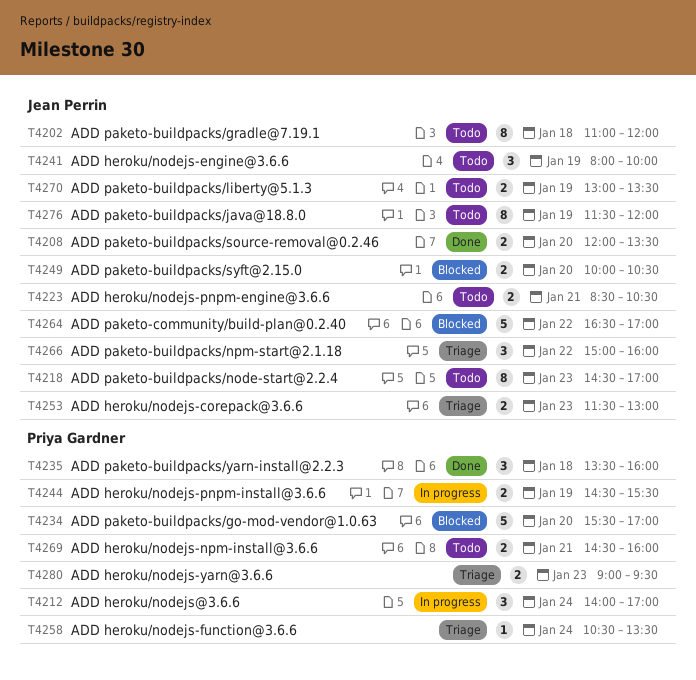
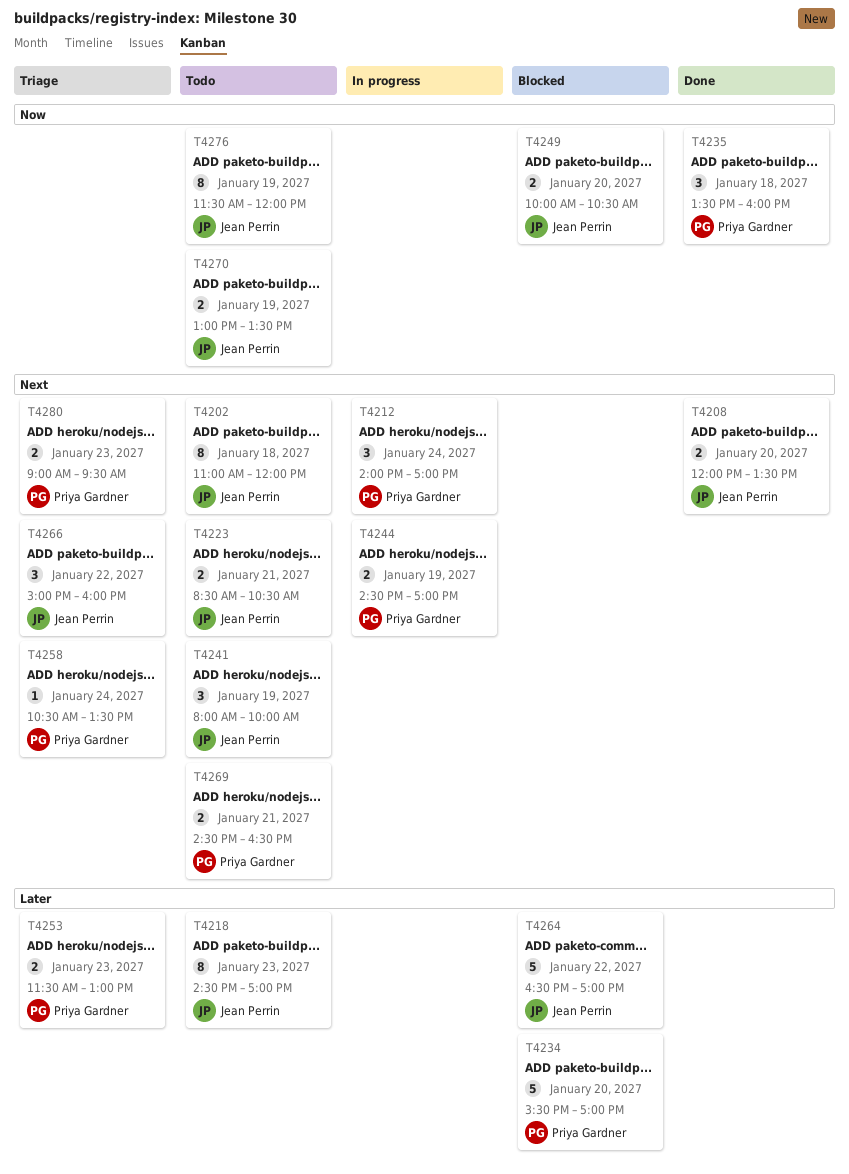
T4244, ends: 15:30 -> 17:00
T4253, owner: Jean Perrin -> Priya Gardner
T4269, ends: 16:00 -> 16:30

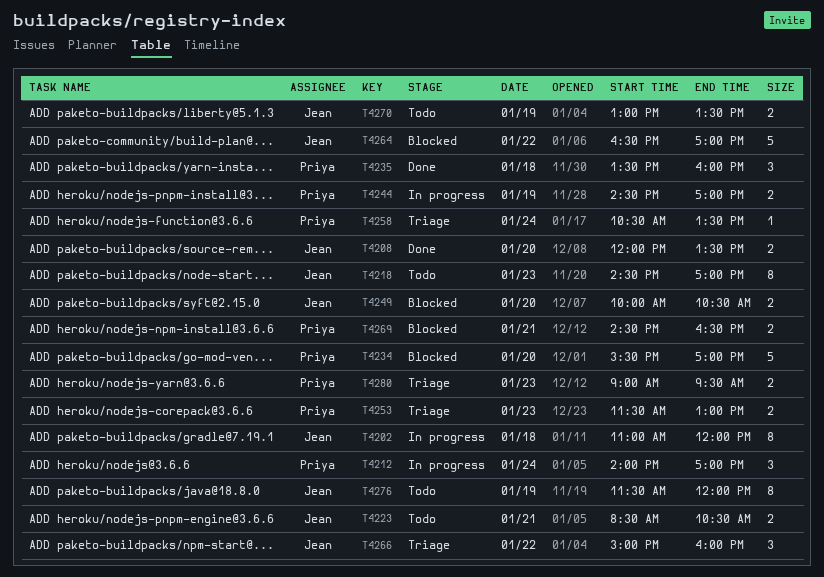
T4202, status: Todo -> In progress
T4241: present -> none
T4269, status: Todo -> Blocked

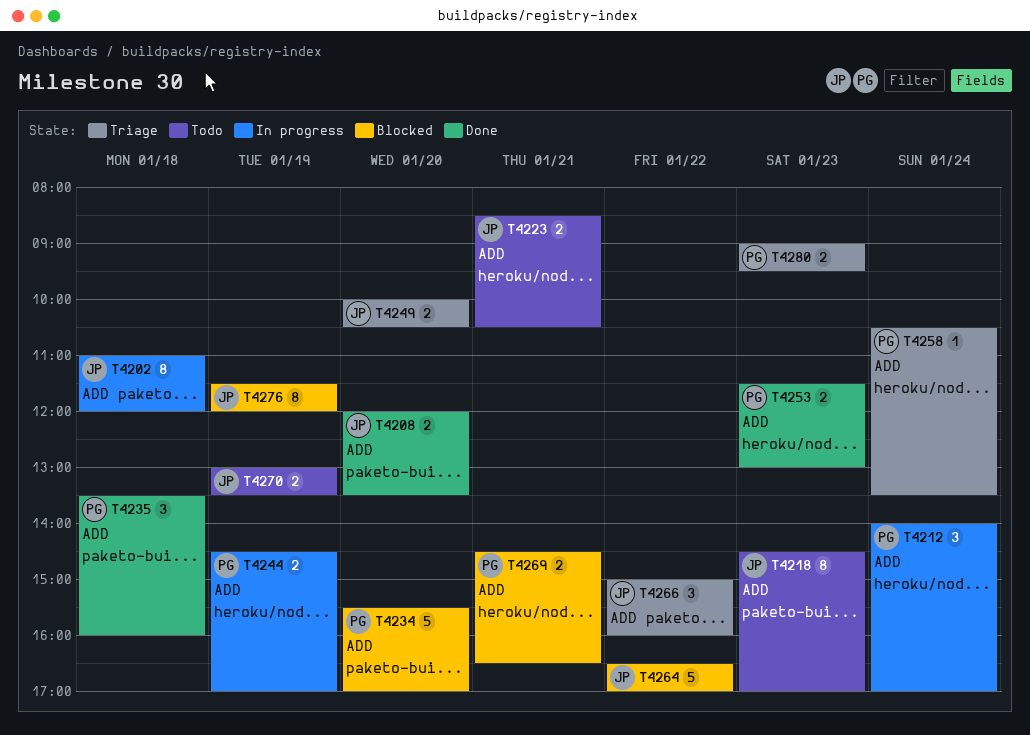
T4249, status: Blocked -> Triage
T4253, status: Triage -> Done
T4276, status: Todo -> Blocked

